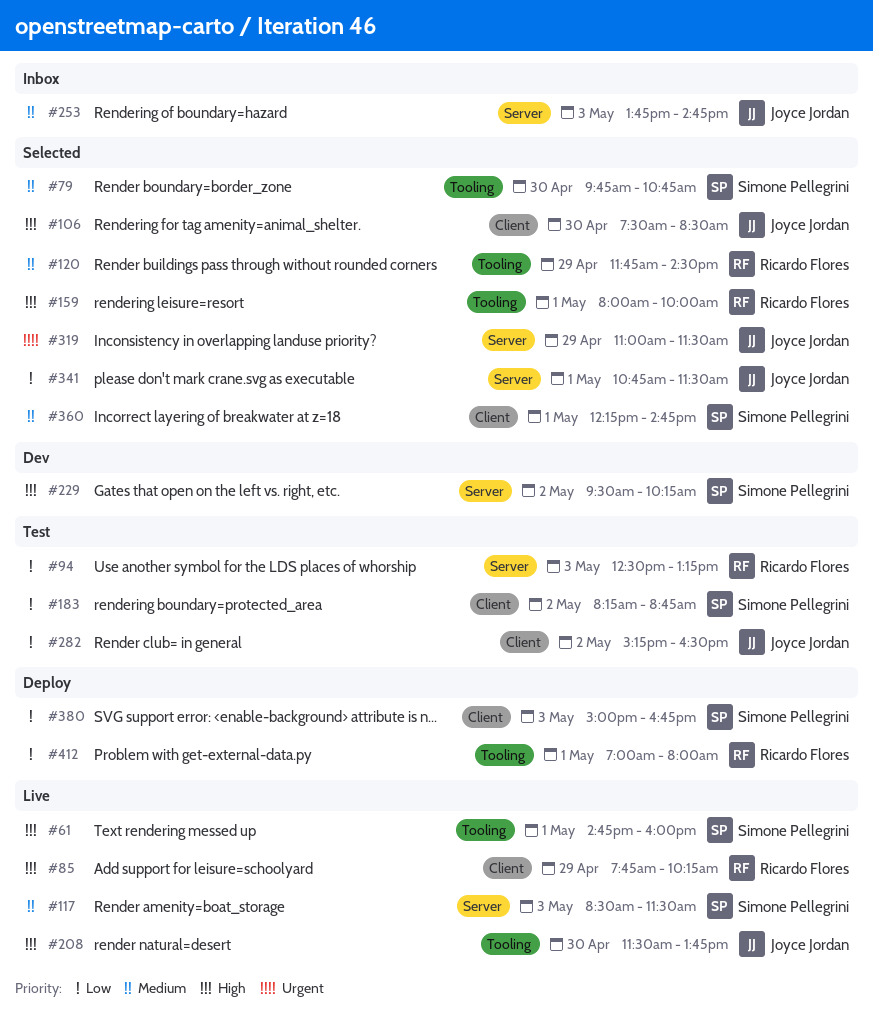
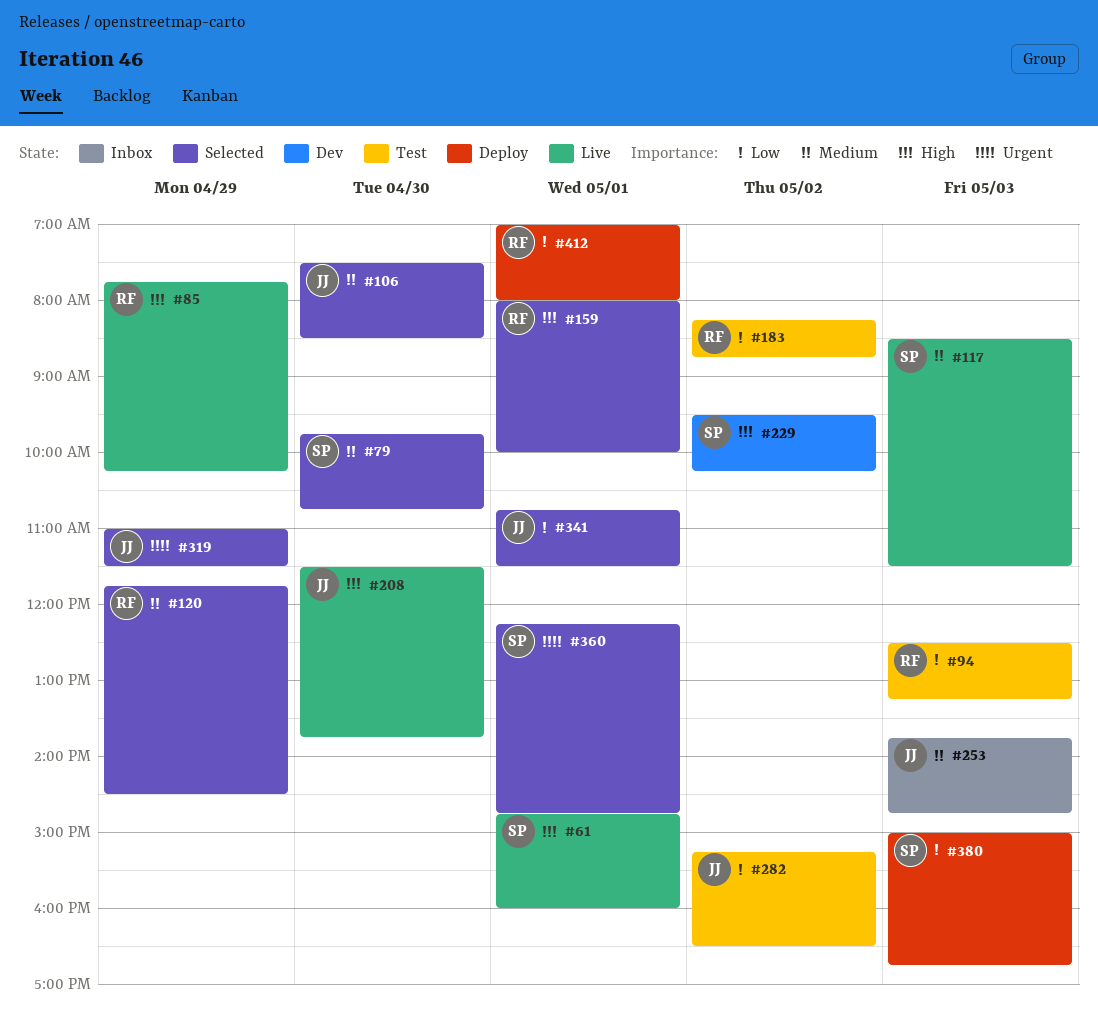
#106, priority: High -> Medium
#183, owner: Simone Pellegrini -> Ricardo Flores
#360, priority: Medium -> Urgent

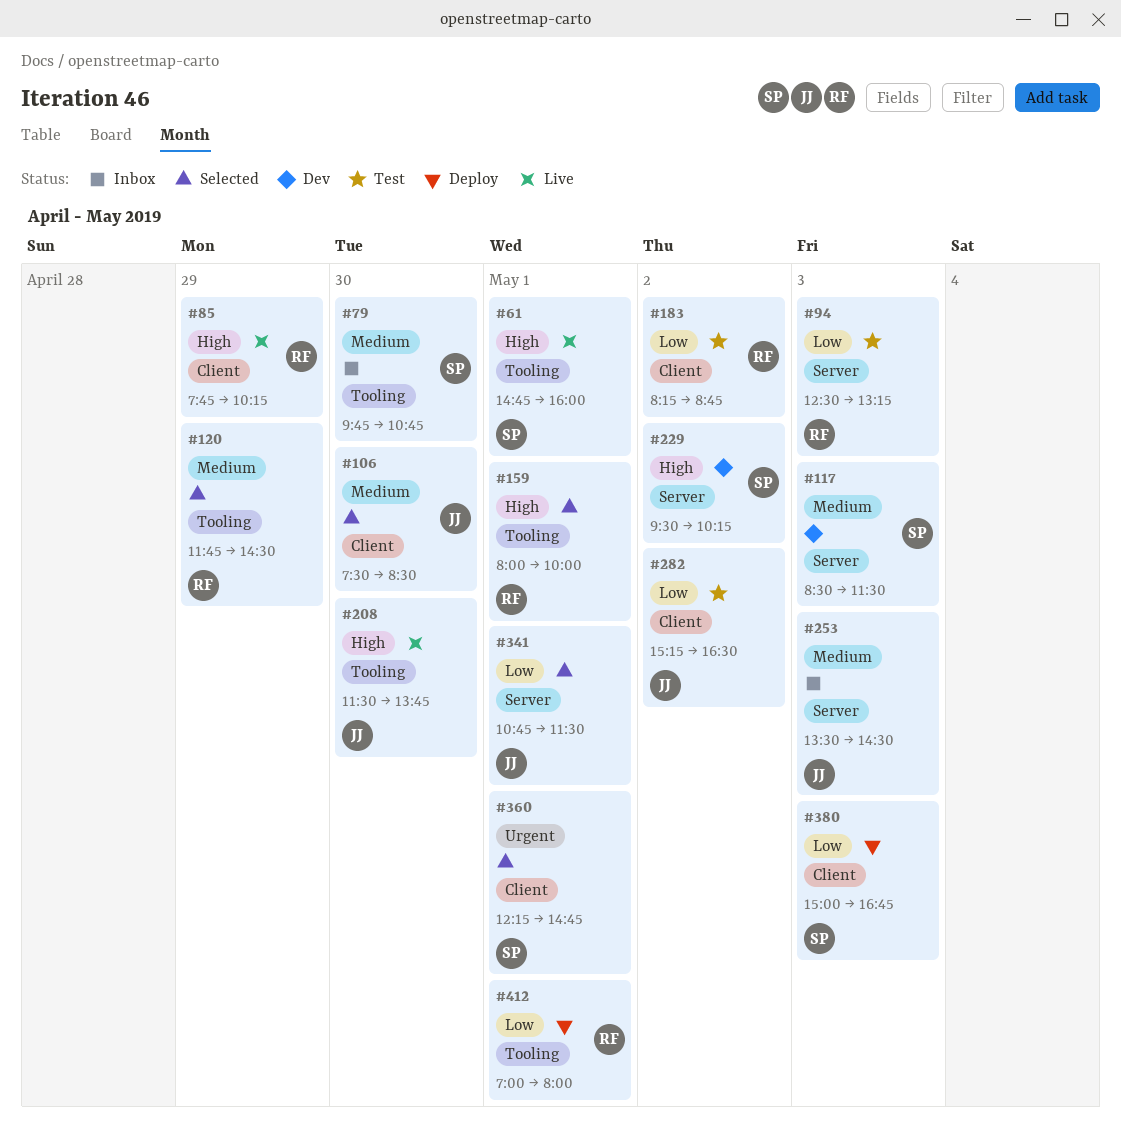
#79, status: Selected -> Inbox
#117, status: Live -> Dev
#253, begins: 13:45 -> 13:30
#253, ends: 14:45 -> 14:30
#319: present -> none

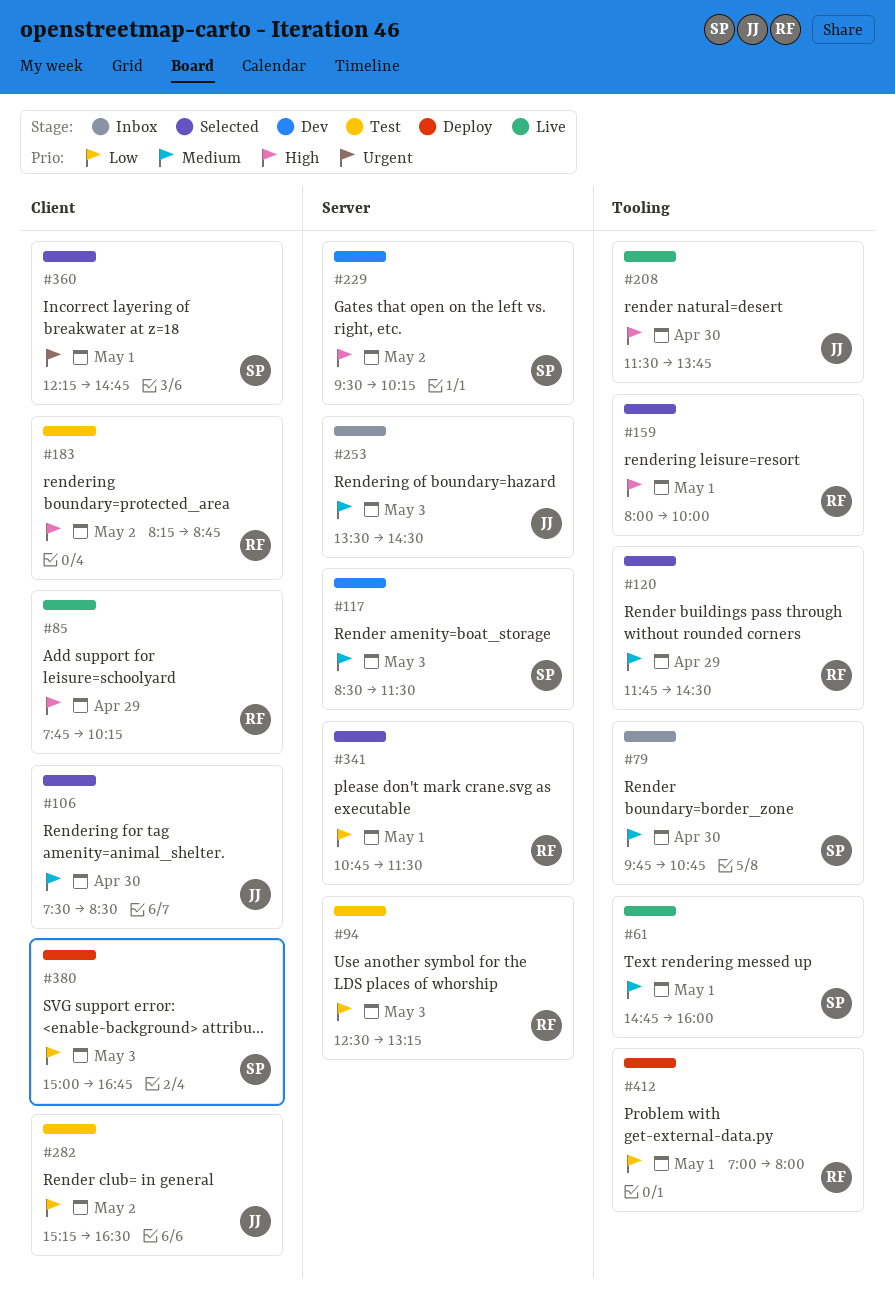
#61, priority: High -> Medium
#183, priority: Low -> High
#341, owner: JJ -> RF

